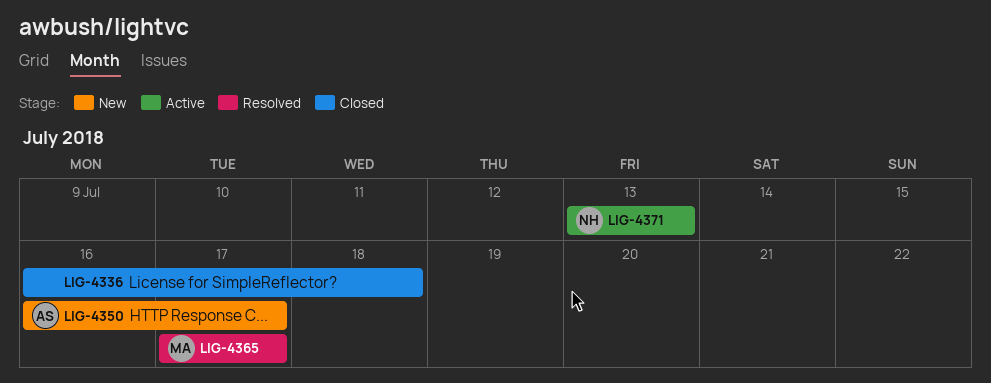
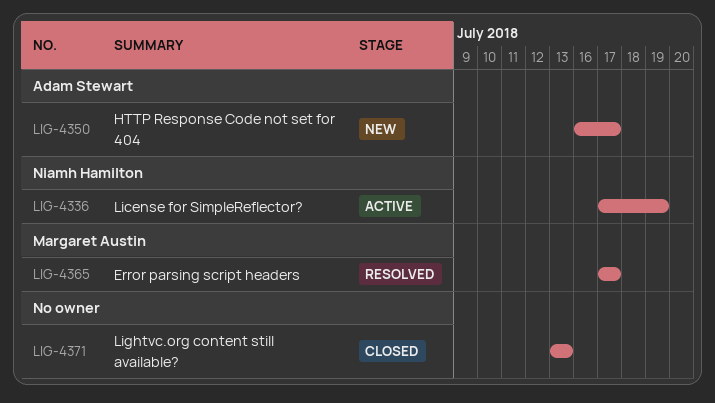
LIG-4336, status: Closed -> Active
LIG-4336, owner: none -> Niamh Hamilton
LIG-4336, start: Jul 16 -> Jul 17
LIG-4336, due: Jul 18 -> Jul 19
LIG-4371, status: Active -> Closed
LIG-4371, owner: Niamh Hamilton -> none

